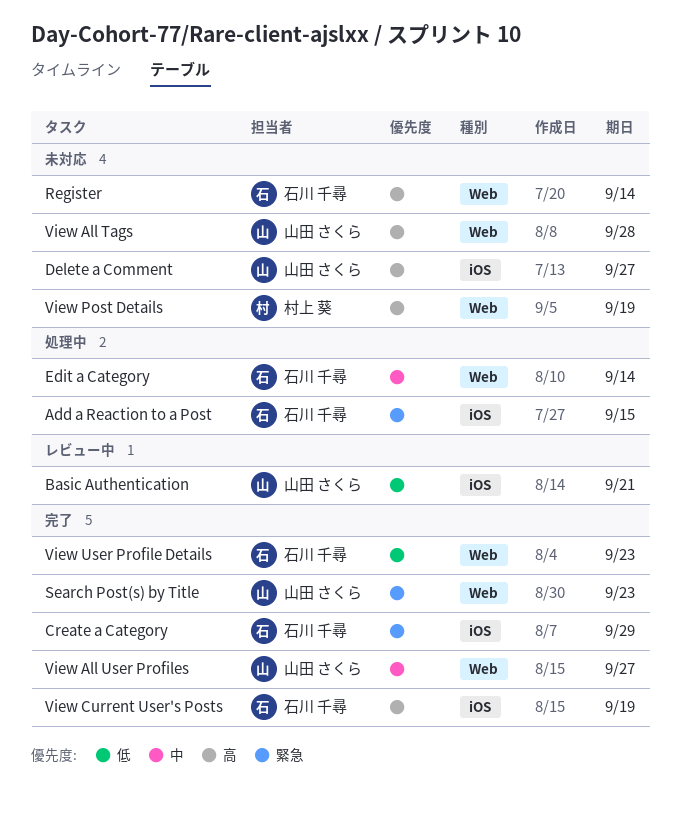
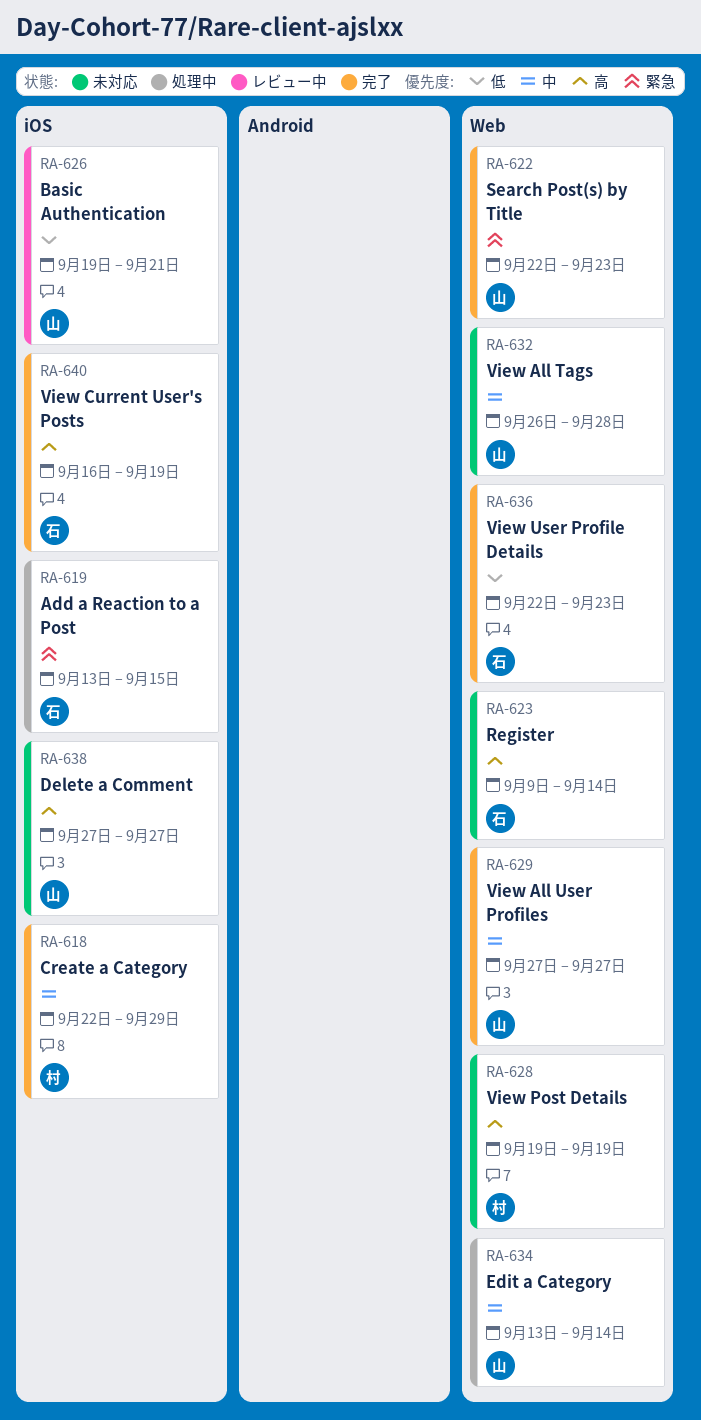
Create a Category, owner: 石川 千尋 -> 村上 葵
Create a Category, priority: 緊急 -> 中
Edit a Category, owner: 石川 千尋 -> 山田 さくら
View All Tags, priority: 高 -> 中

